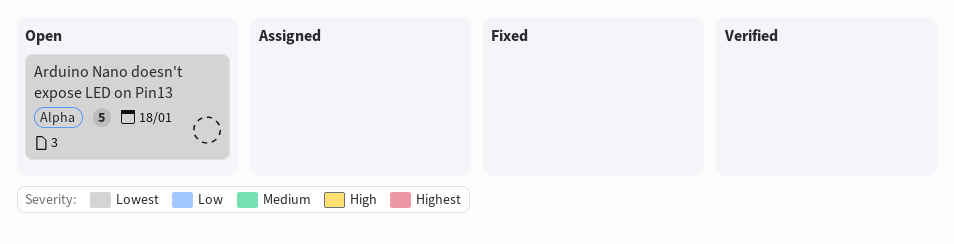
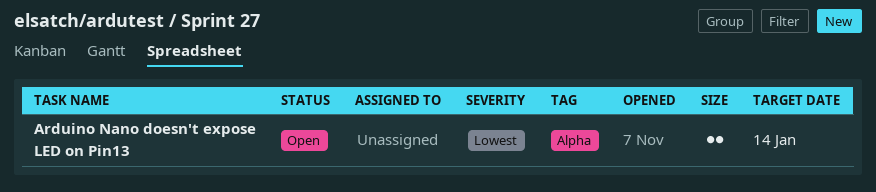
Arduino Nano doesn't expose LED on Pin13, estimate: 5 -> 2
Arduino Nano doesn't expose LED on Pin13, due: Jan 18 -> Jan 14

